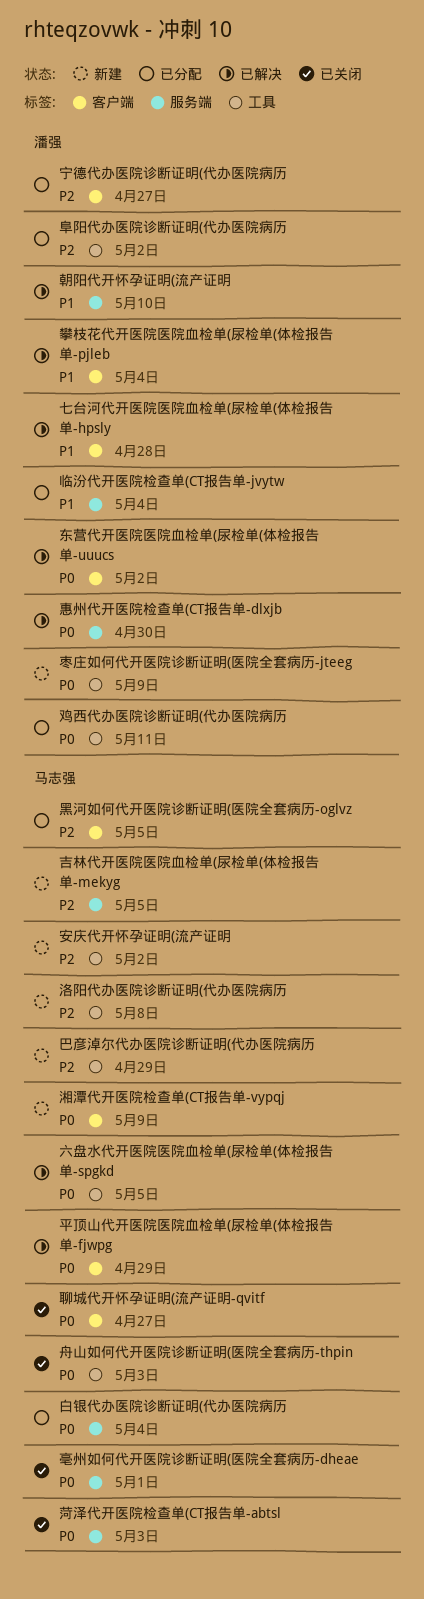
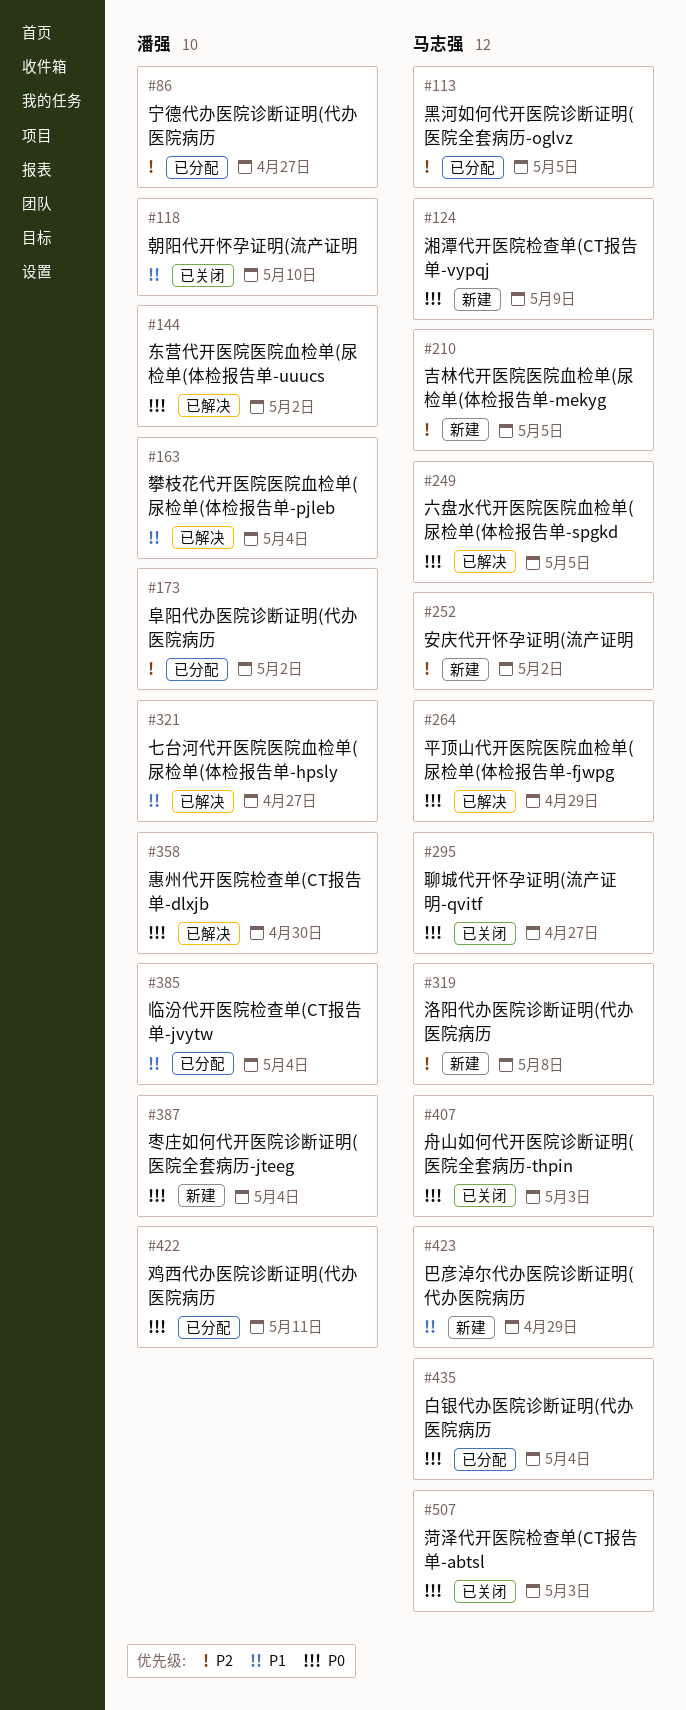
七台河代开医院医院血检单(尿检单(体检报告单-hpsly, due: Apr 28 -> Apr 27
亳州如何代开医院诊断证明(医院全套病历-dheae: present -> none
巴彦淖尔代办医院诊断证明(代办医院病历, priority: P2 -> P1
朝阳代开怀孕证明(流产证明, status: 已解决 -> 已关闭
枣庄如何代开医院诊断证明(医院全套病历-jteeg, due: May 9 -> May 4

